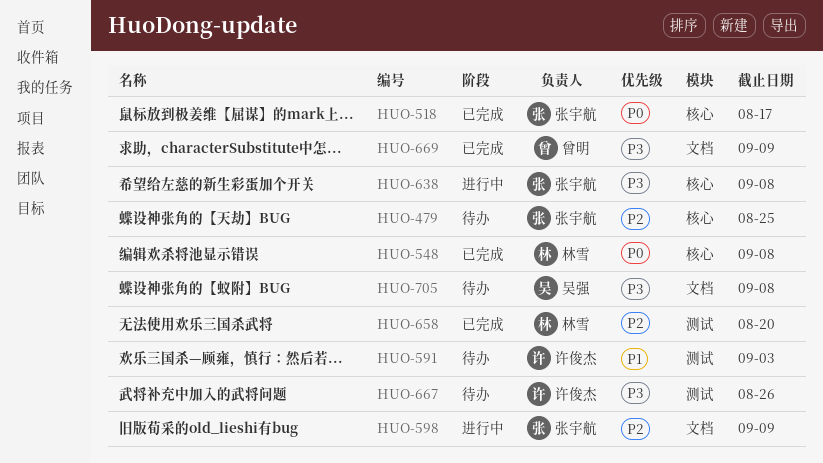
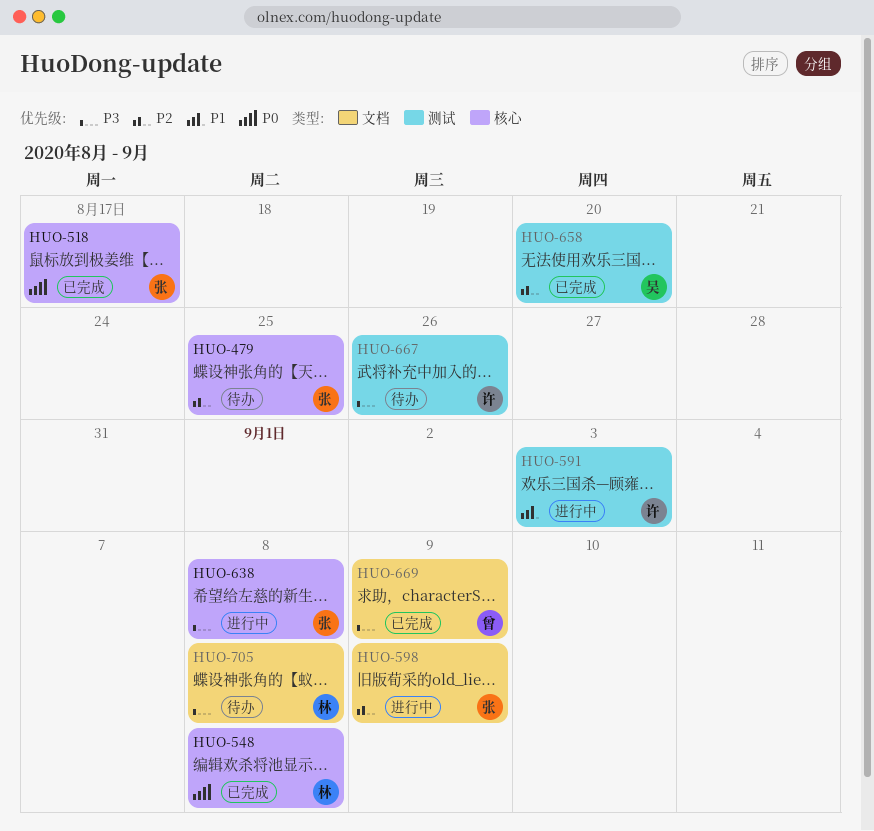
HUO-591, status: 待办 -> 进行中
HUO-658, owner: 林雪 -> 吴强
HUO-705, owner: 吴强 -> 林雪

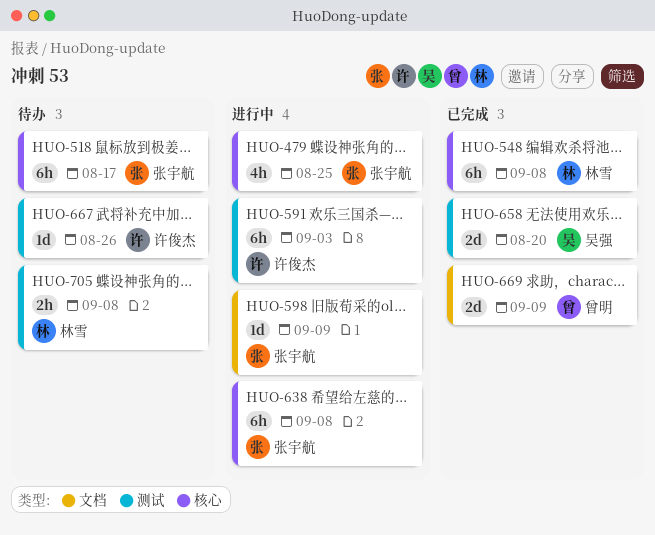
HUO-479, status: 待办 -> 进行中
HUO-518, status: 已完成 -> 待办
HUO-705, label: 文档 -> 测试

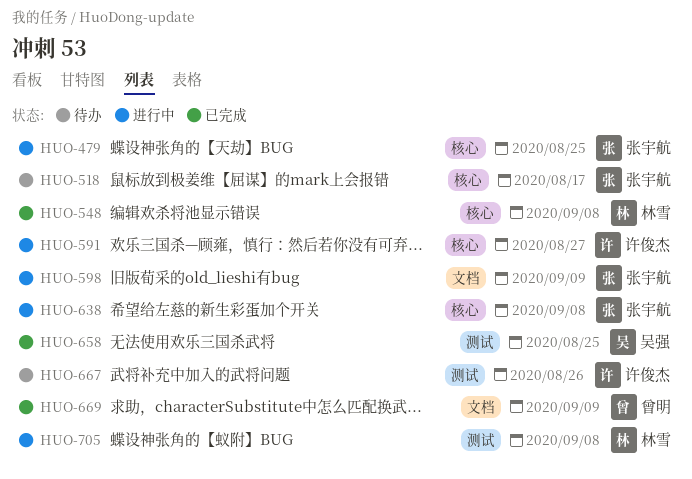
HUO-591, label: 测试 -> 核心
HUO-591, due: Sep 3 -> Aug 27
HUO-658, due: Aug 20 -> Aug 25
HUO-705, status: 待办 -> 进行中

